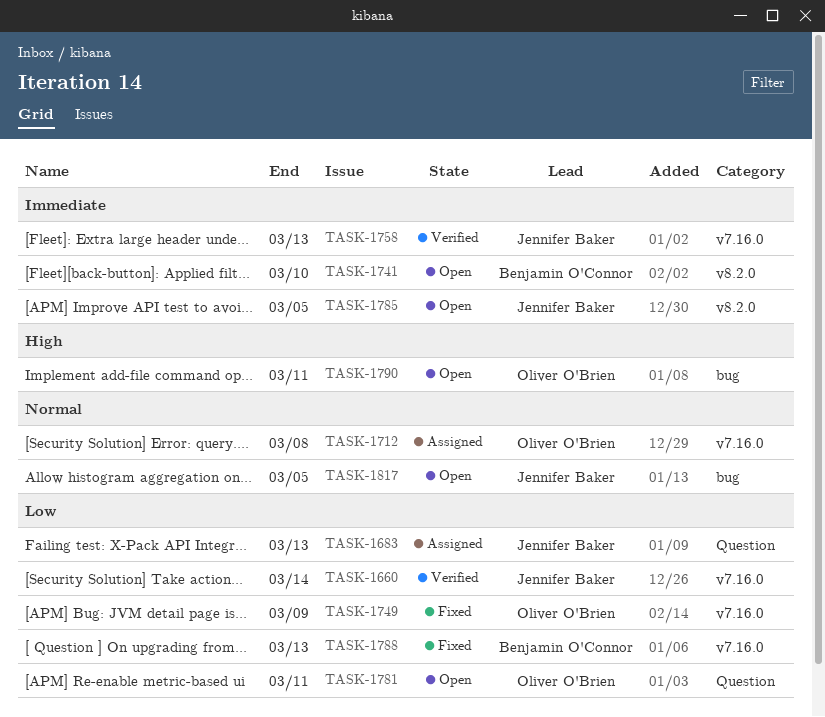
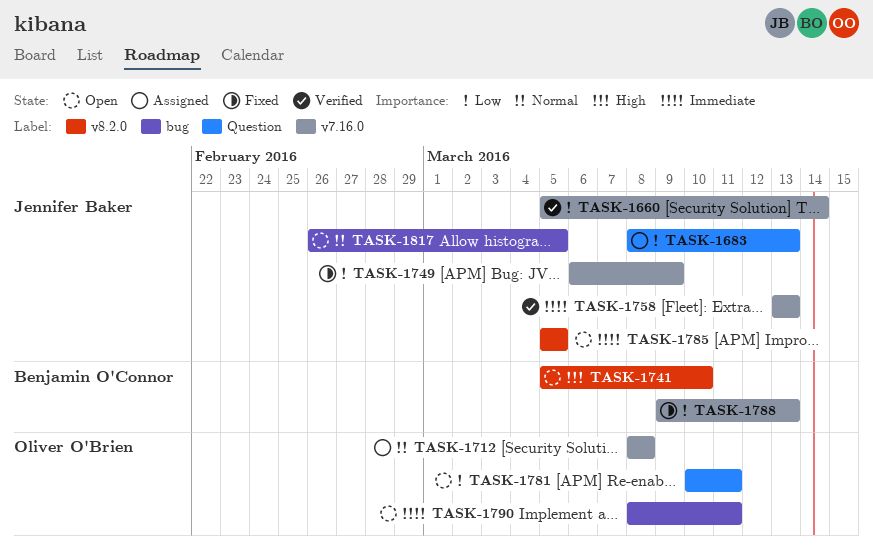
TASK-1741, priority: Immediate -> High
TASK-1749, owner: Oliver O'Brien -> Jennifer Baker
TASK-1790, priority: High -> Immediate

